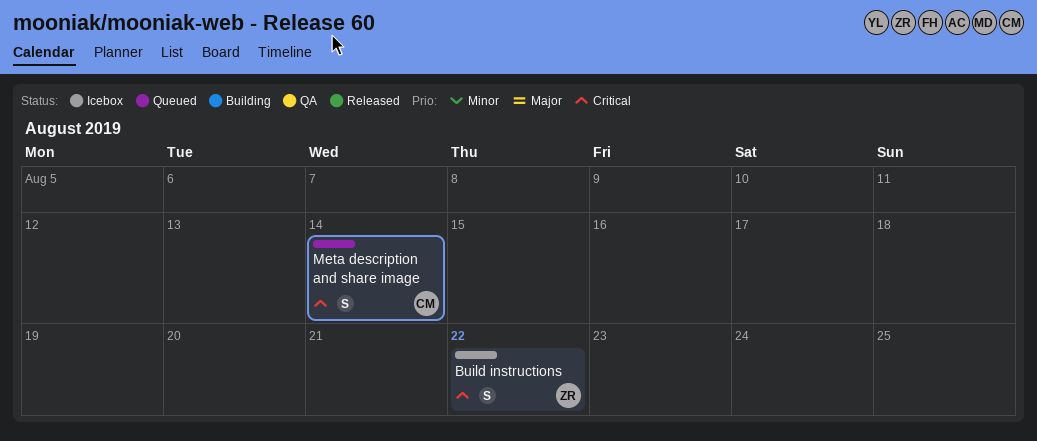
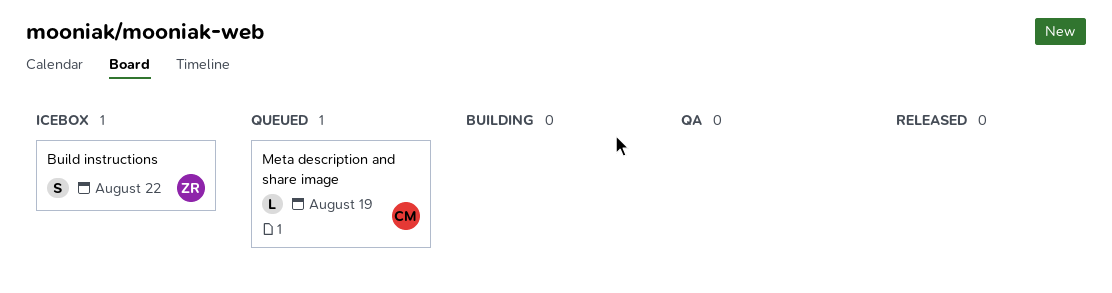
Meta description and share image, estimate: S -> L
Meta description and share image, due: Aug 14 -> Aug 19

